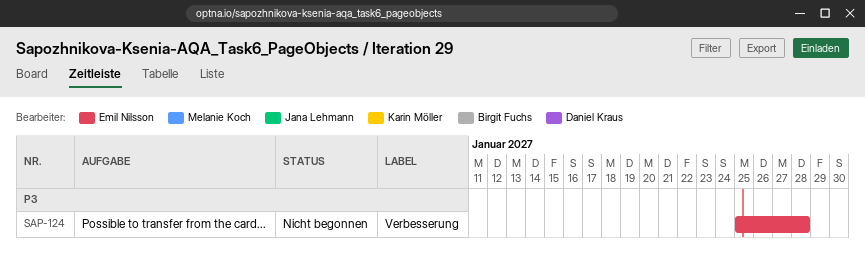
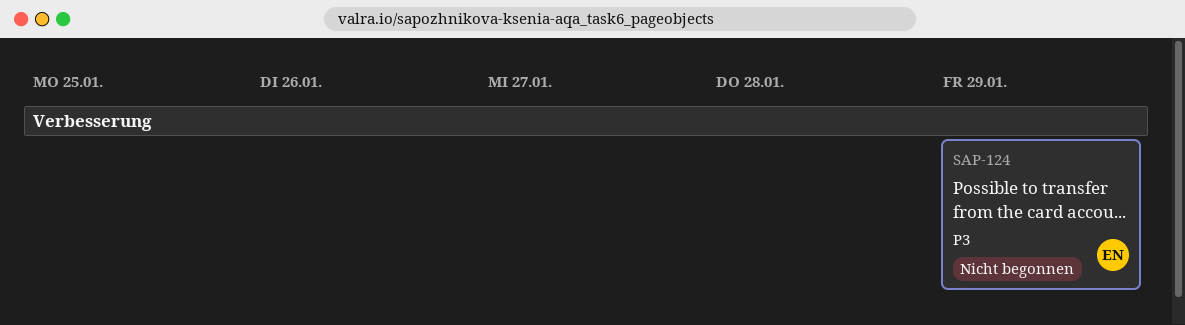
SAP-124, due: Jan 28 -> Jan 29

